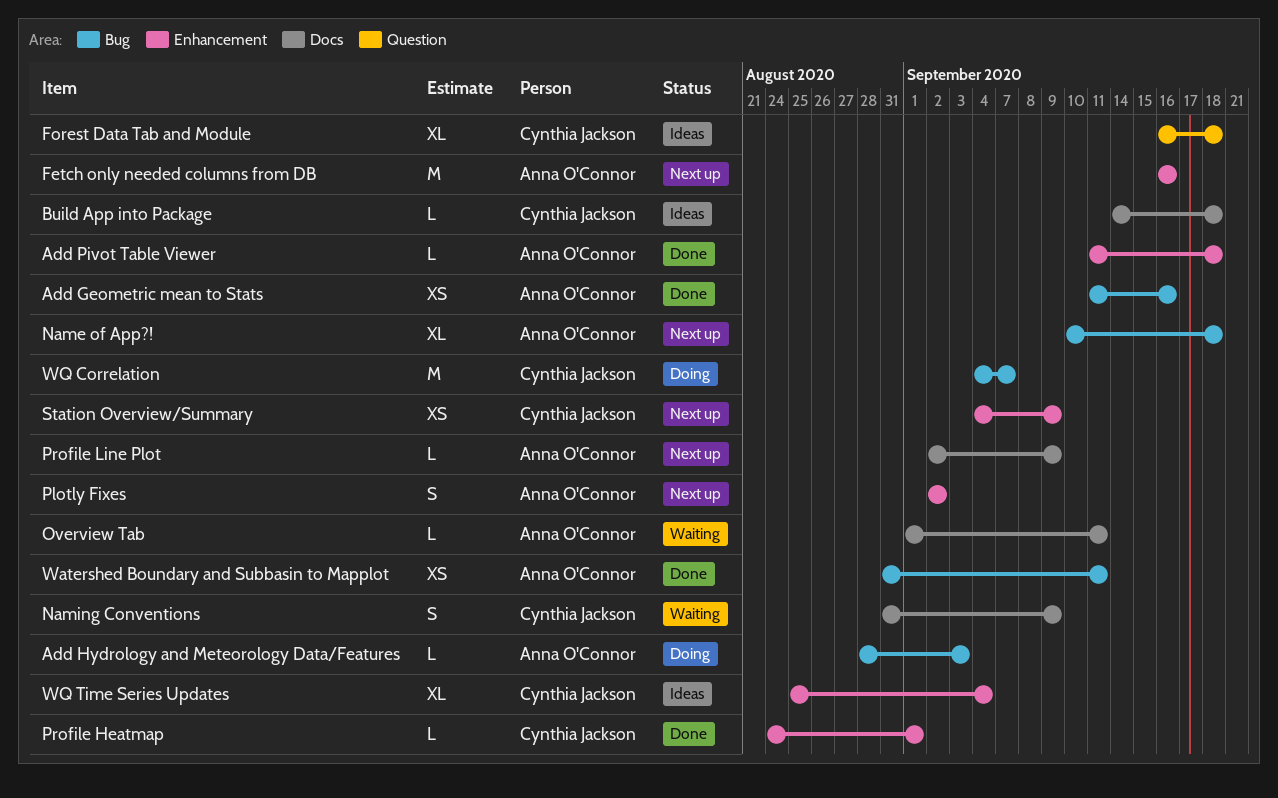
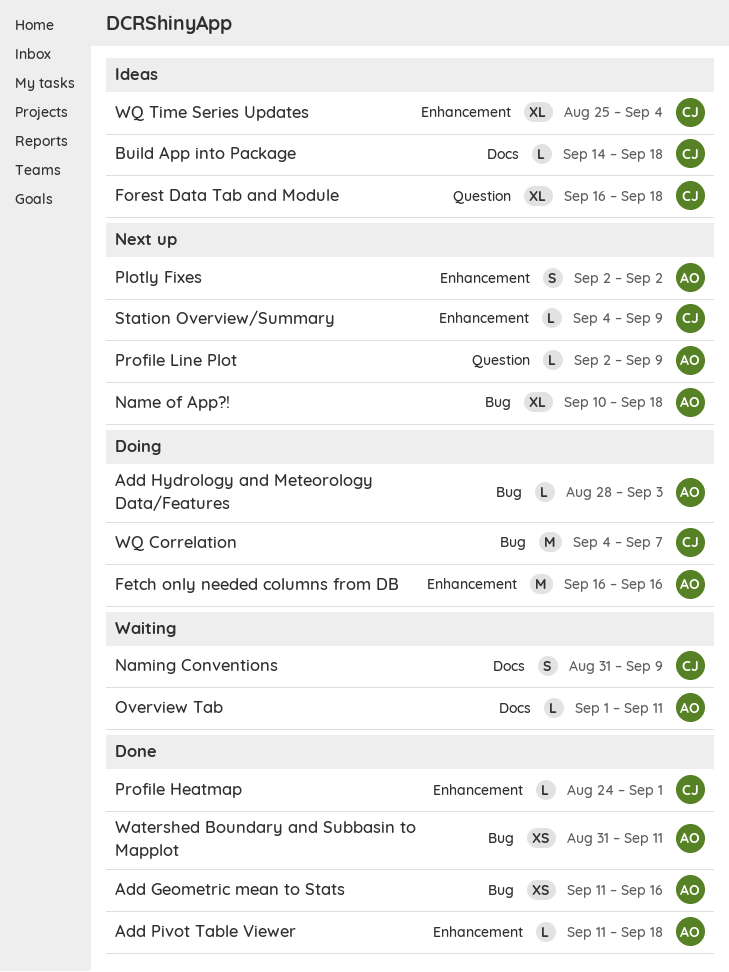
Fetch only needed columns from DB, status: Next up -> Doing
Profile Line Plot, label: Docs -> Question
Station Overview/Summary, estimate: XS -> L

